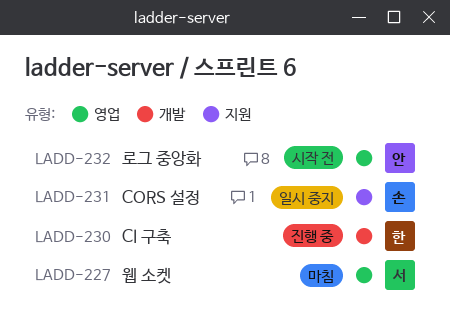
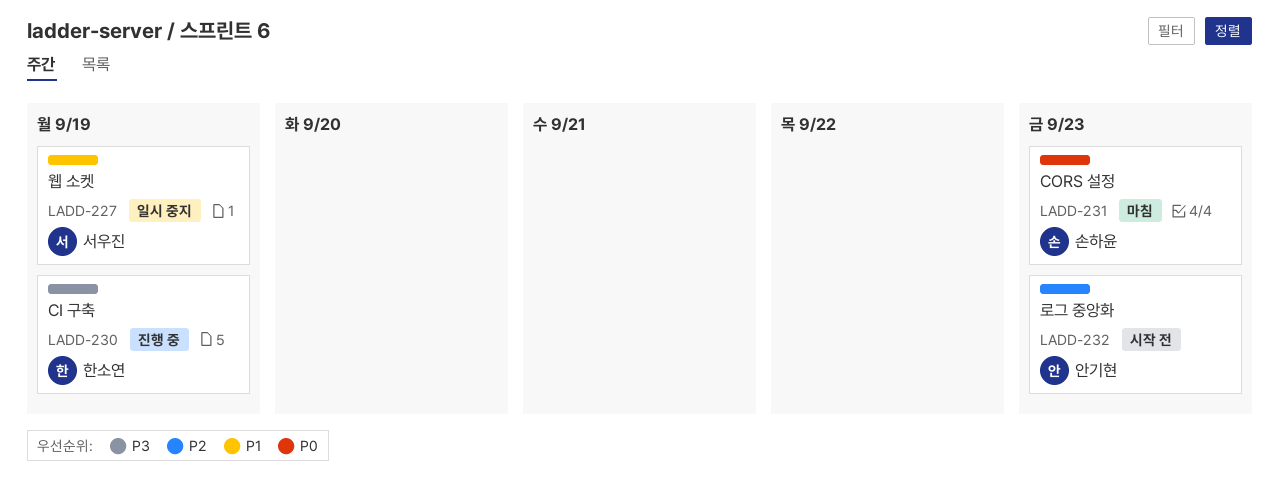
LADD-227, status: 마침 -> 일시 중지
LADD-231, status: 일시 중지 -> 마침

